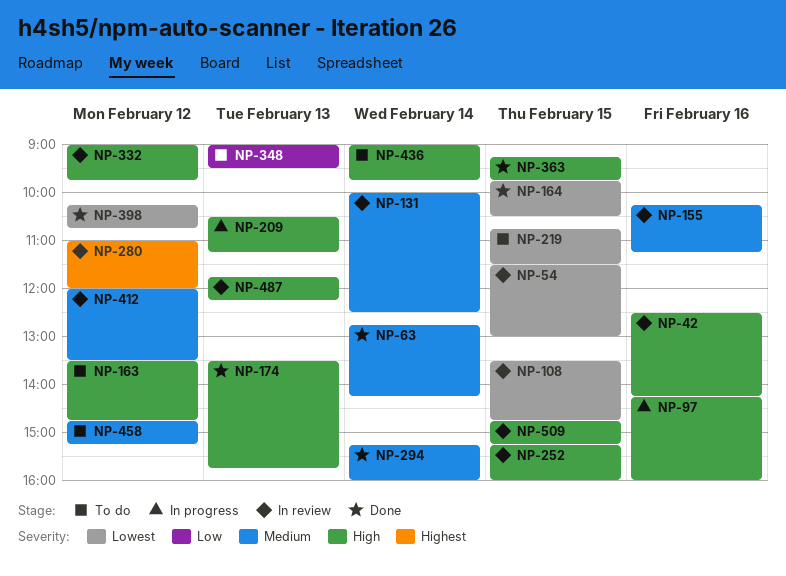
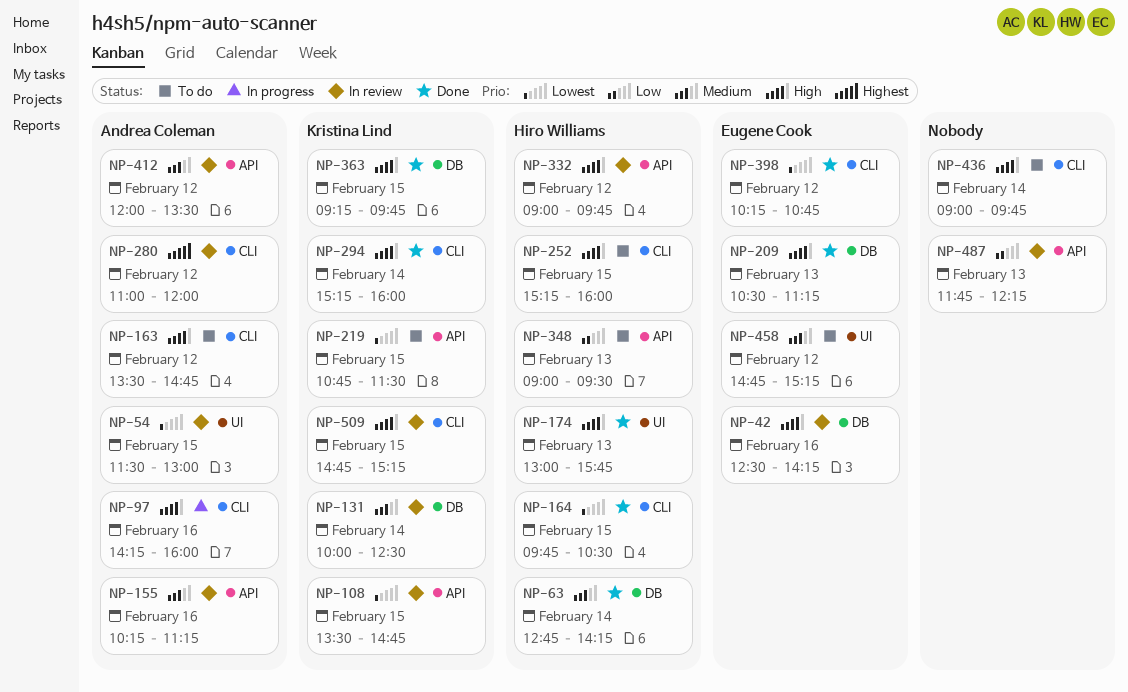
NP-174, begins: 13:30 -> 13:00
NP-209, status: In progress -> Done
NP-252, status: In review -> To do
NP-294, priority: Medium -> High
NP-487, priority: High -> Low

